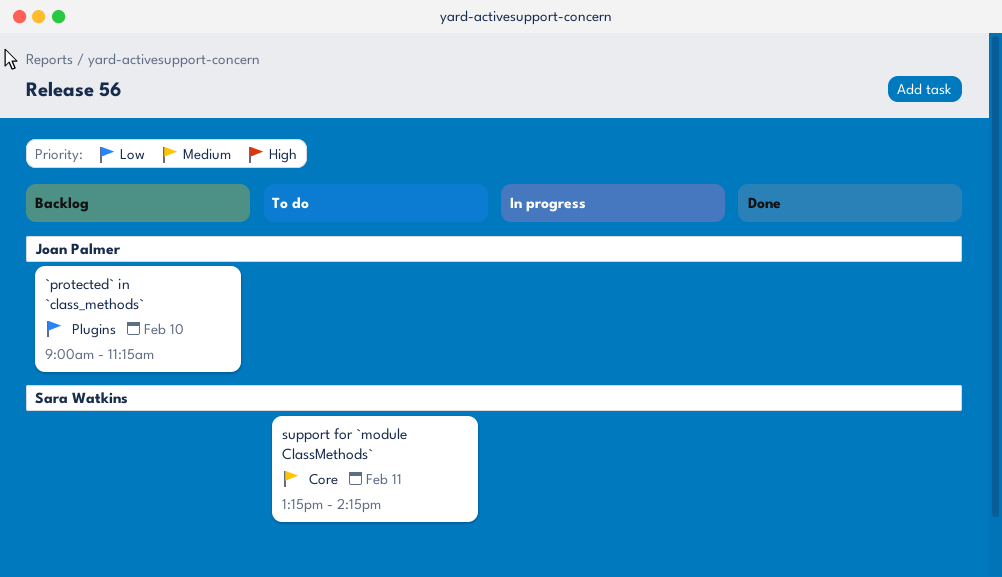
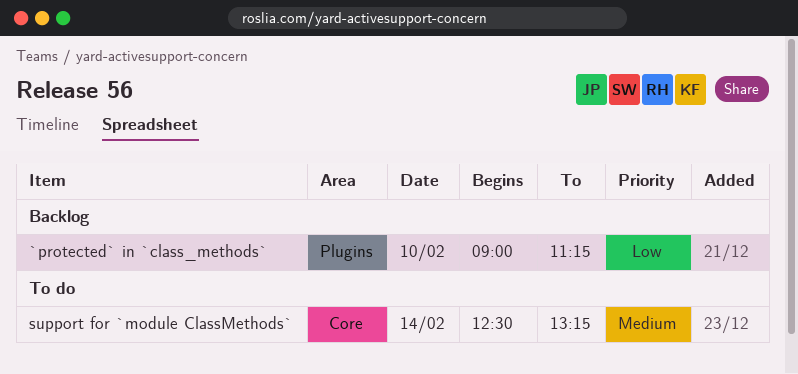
support for `module ClassMethods`, day: Feb 11 -> Feb 14
support for `module ClassMethods`, begins: 13:15 -> 12:30
support for `module ClassMethods`, ends: 14:15 -> 13:15

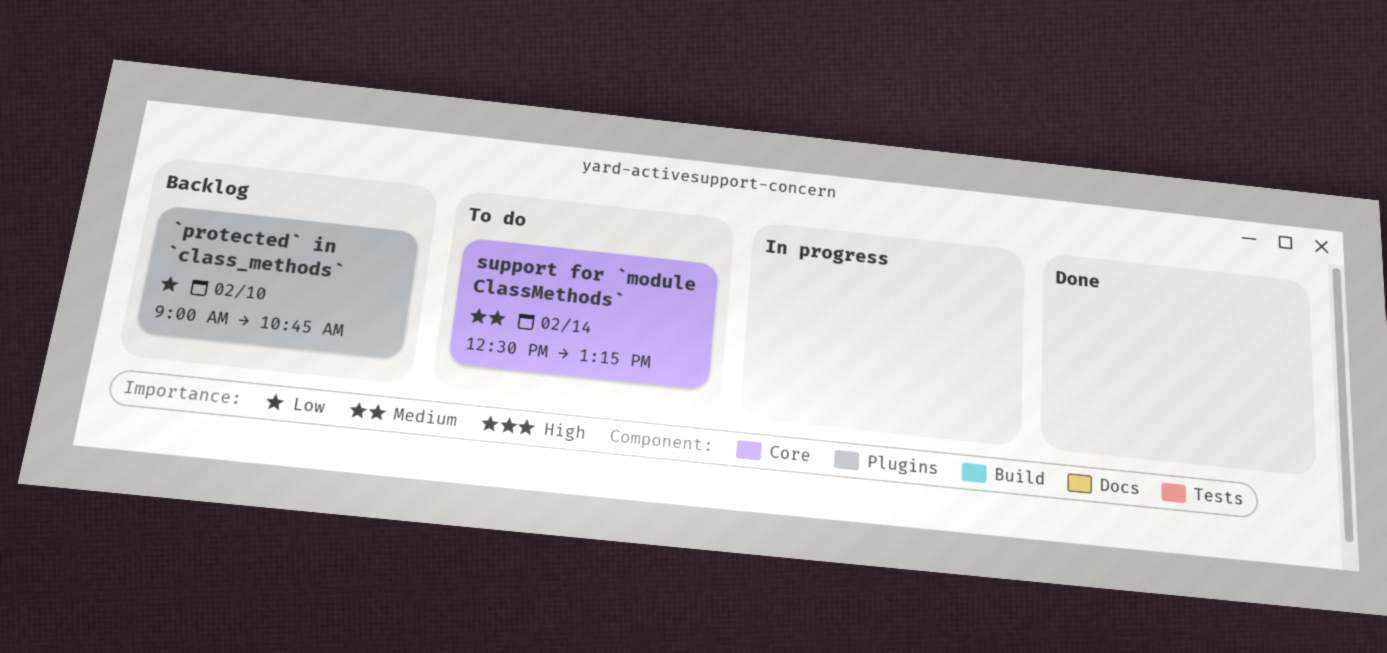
`protected` in `class_methods`, ends: 11:15 -> 10:45

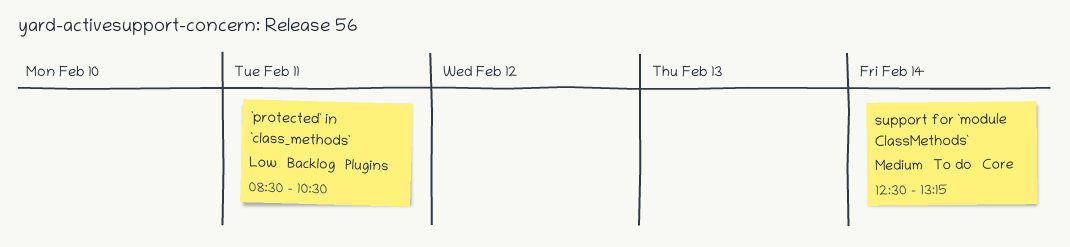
`protected` in `class_methods`, day: Feb 10 -> Feb 11
`protected` in `class_methods`, begins: 09:00 -> 08:30
`protected` in `class_methods`, ends: 10:45 -> 10:30

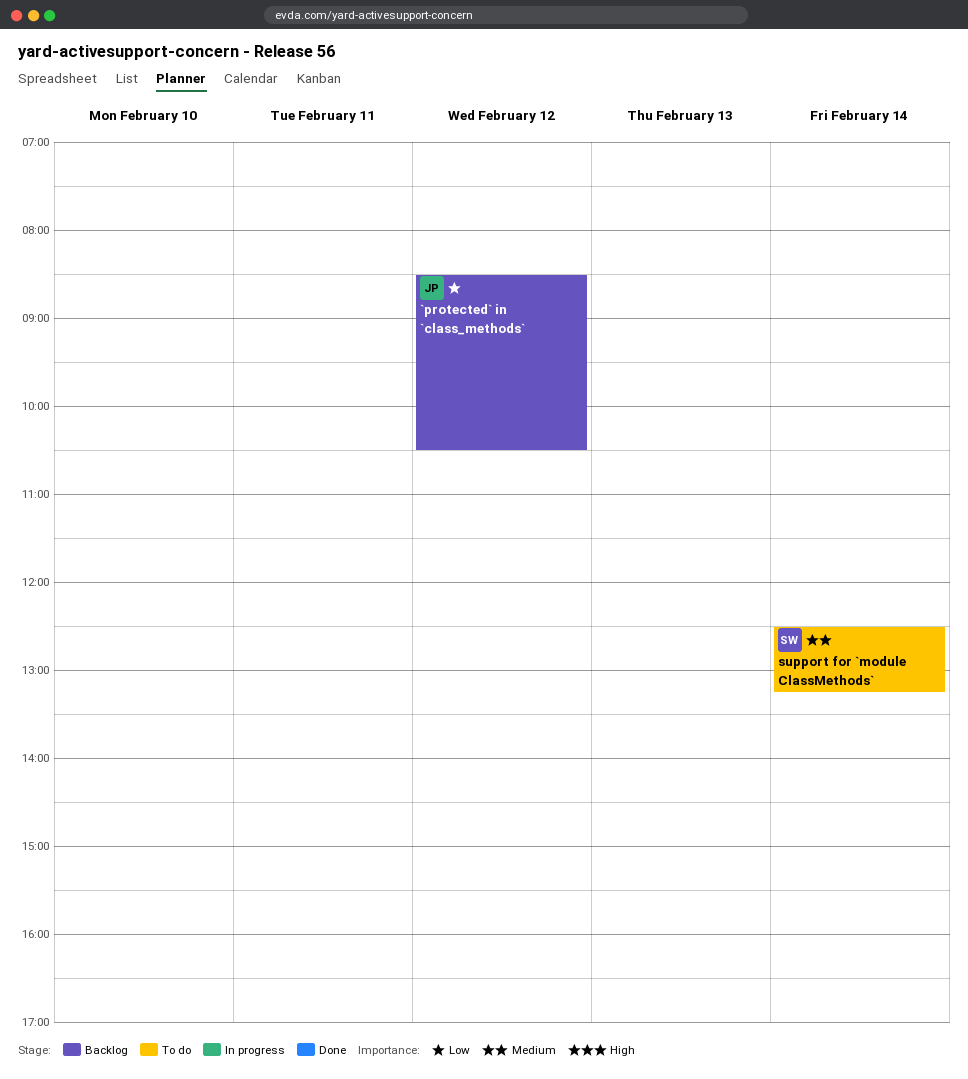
`protected` in `class_methods`, day: Feb 11 -> Feb 12

